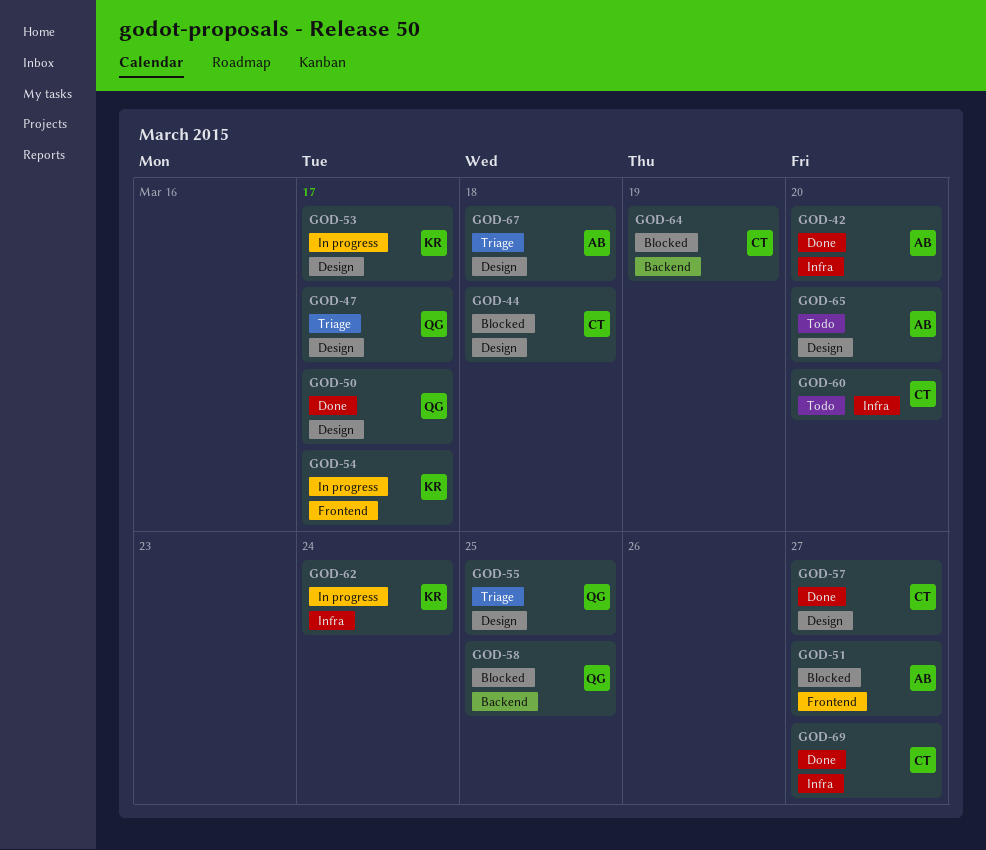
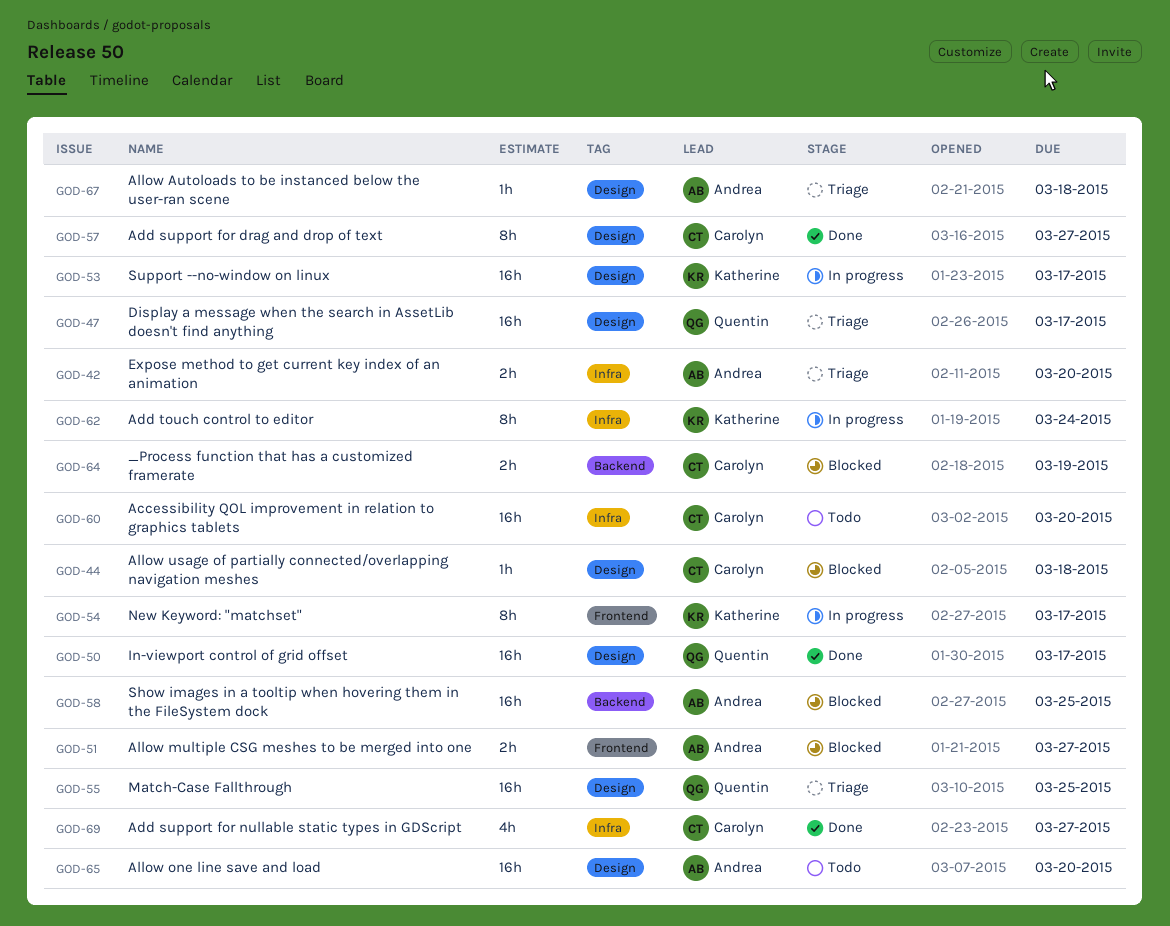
GOD-42, status: Done -> Triage
GOD-58, owner: Quentin -> Andrea

